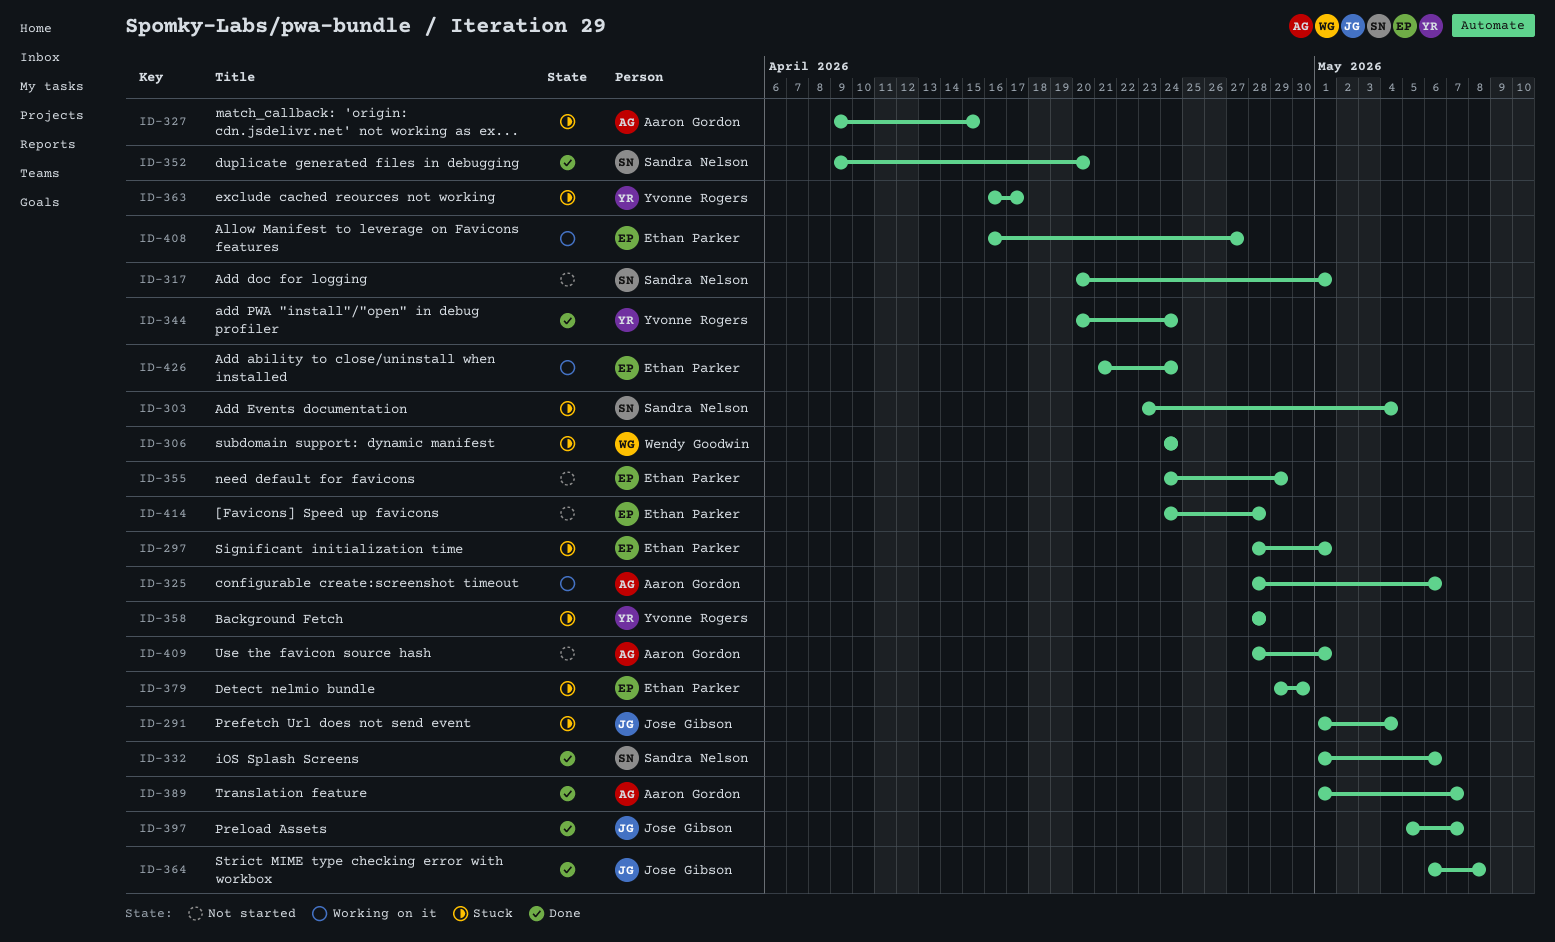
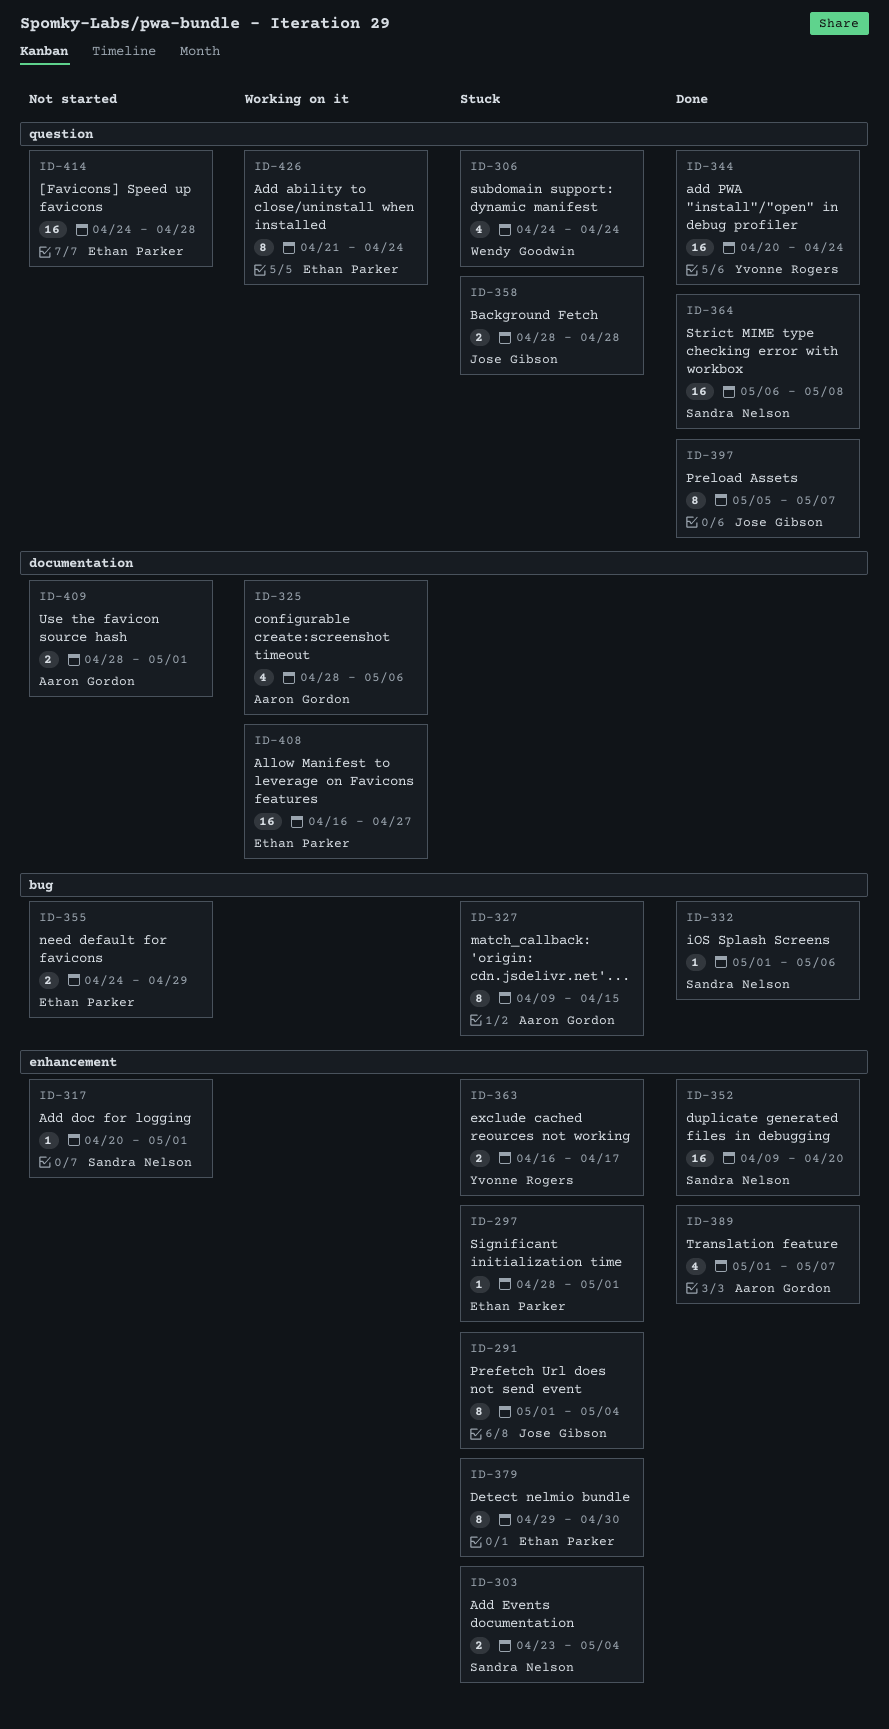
ID-358, owner: Yvonne Rogers -> Jose Gibson
ID-364, owner: Jose Gibson -> Sandra Nelson

